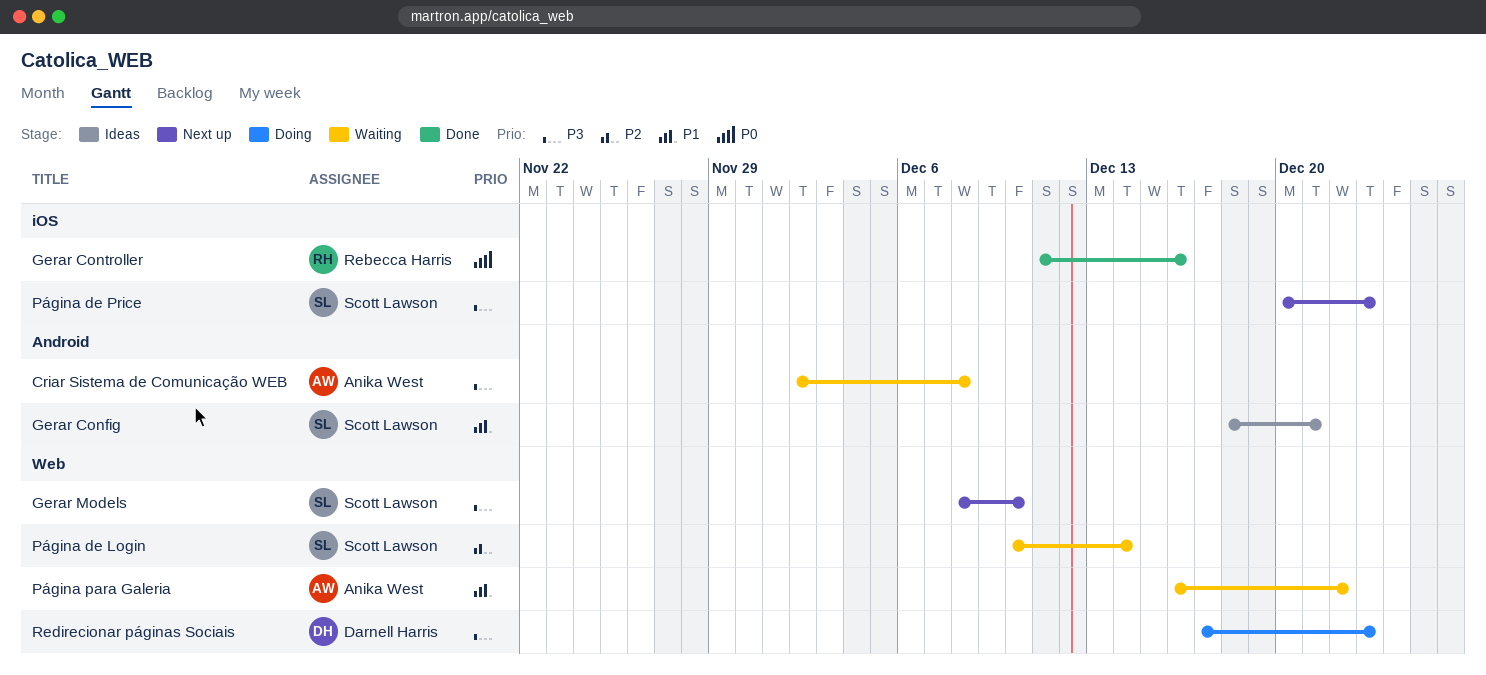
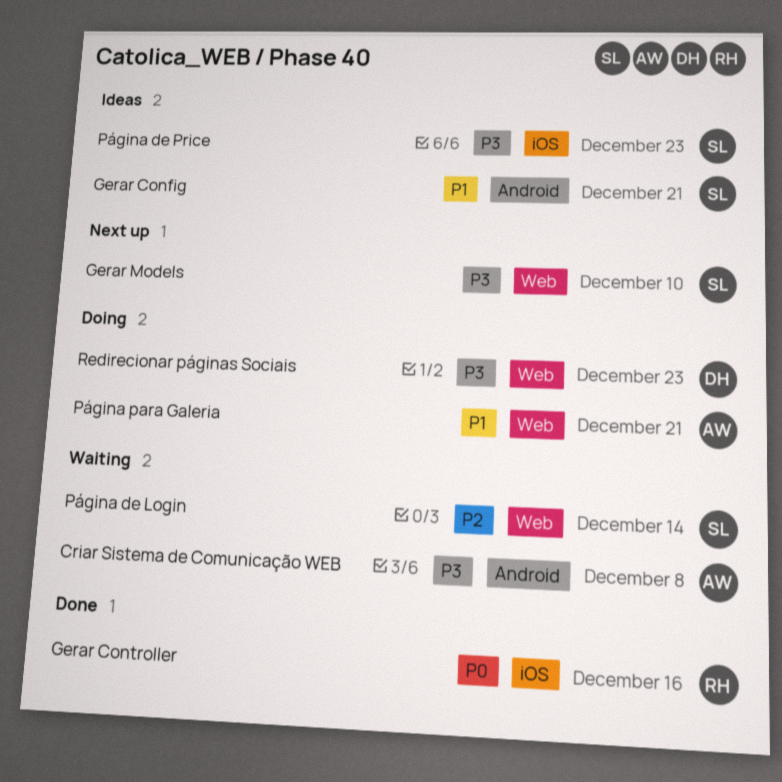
Página de Price, status: Next up -> Ideas
Página para Galeria, status: Waiting -> Doing
Página para Galeria, due: Dec 22 -> Dec 21

